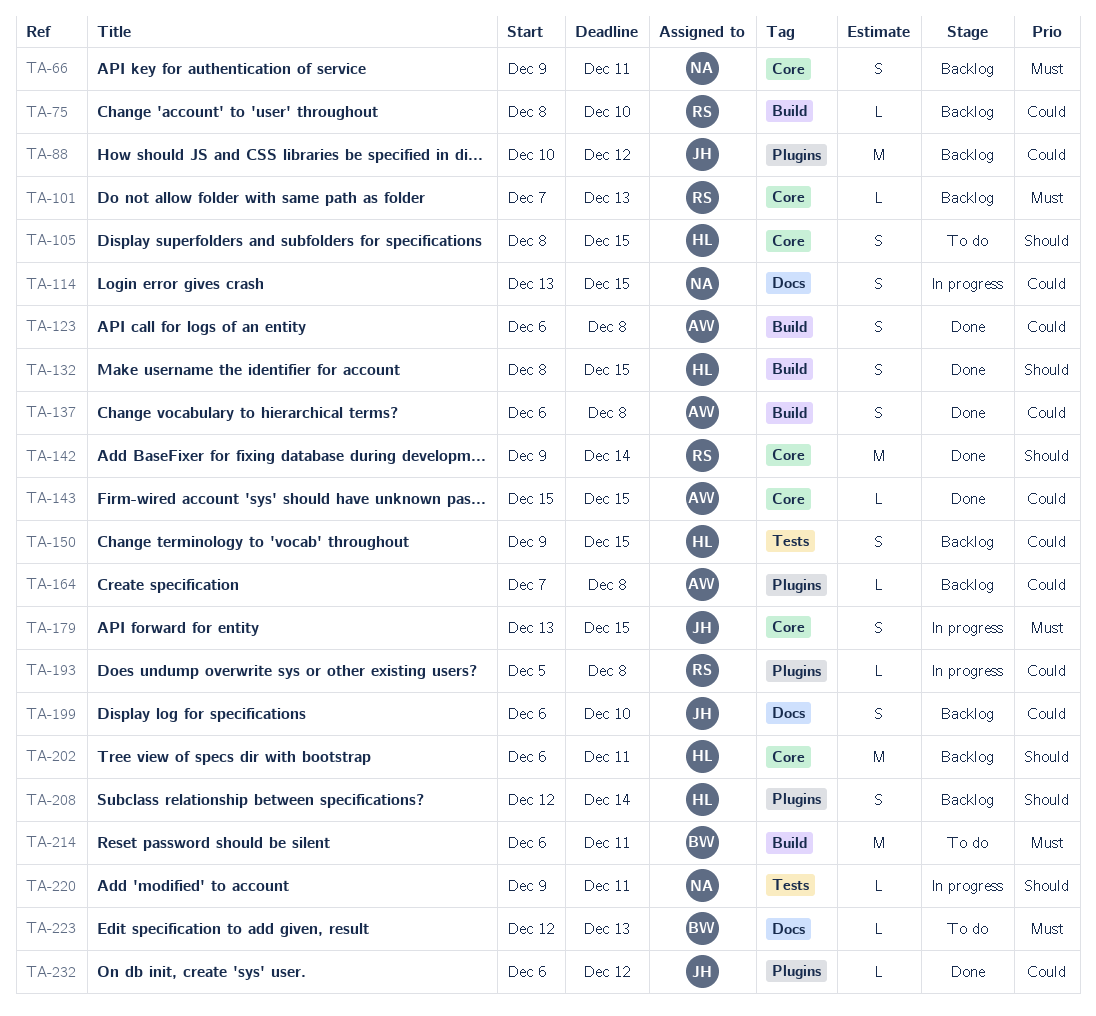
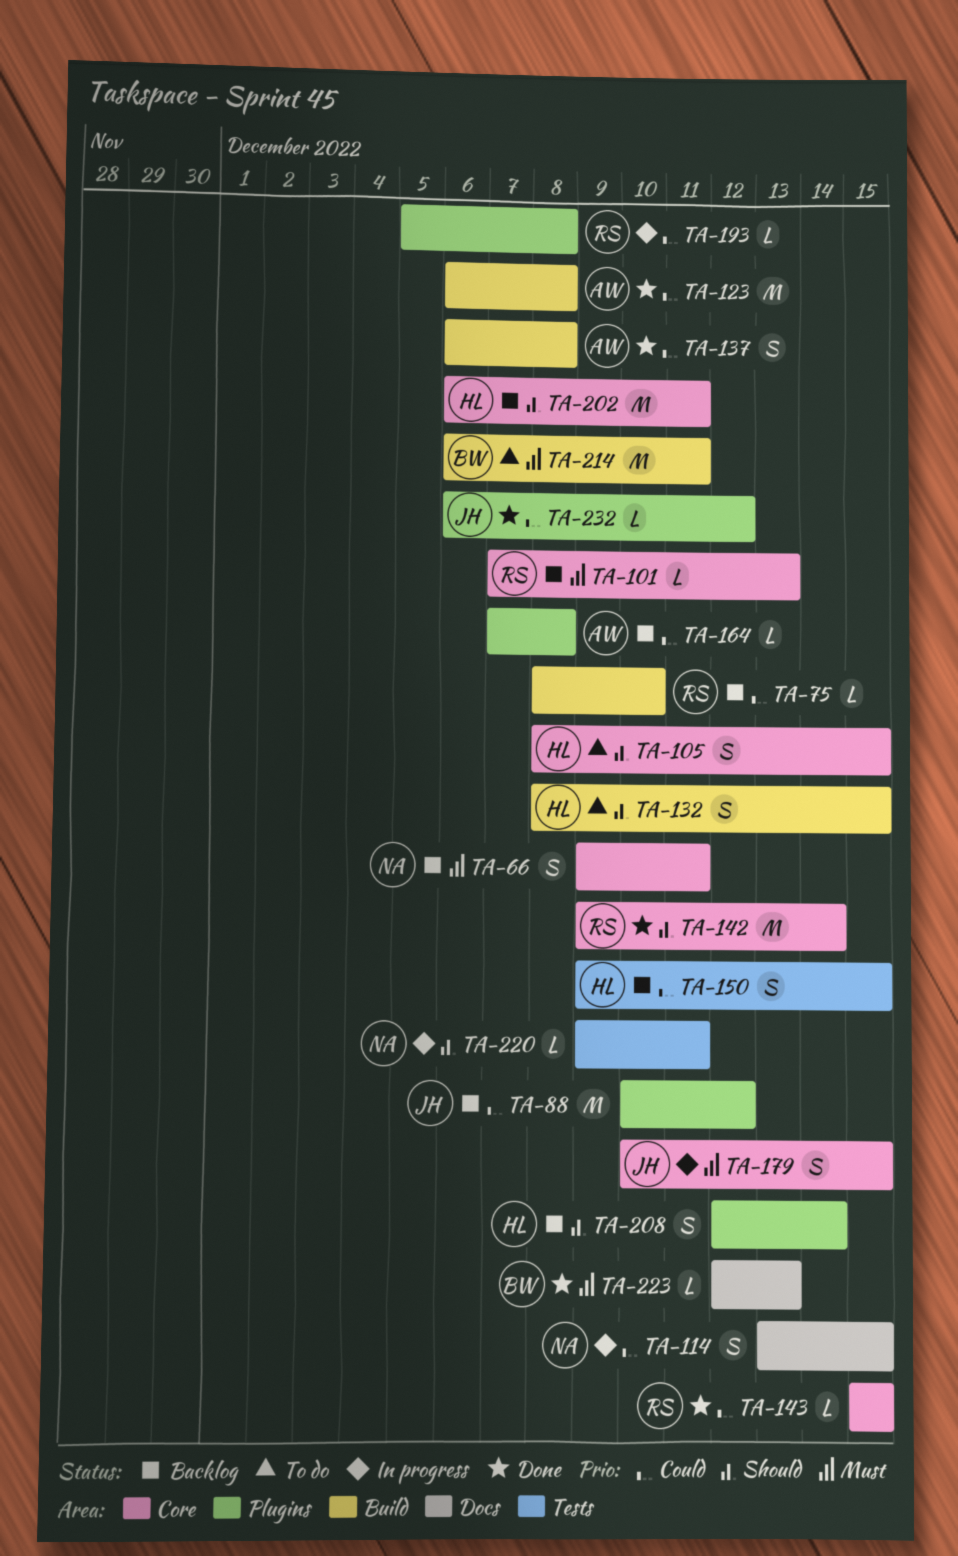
TA-123, estimate: S -> M
TA-132, status: Done -> To do
TA-143, owner: AW -> RS
TA-179, start: Dec 13 -> Dec 10
TA-199: present -> none
TA-223, status: To do -> Done

